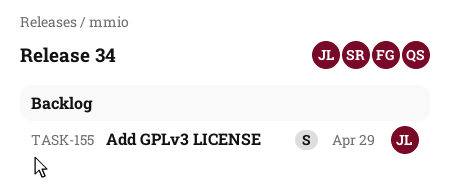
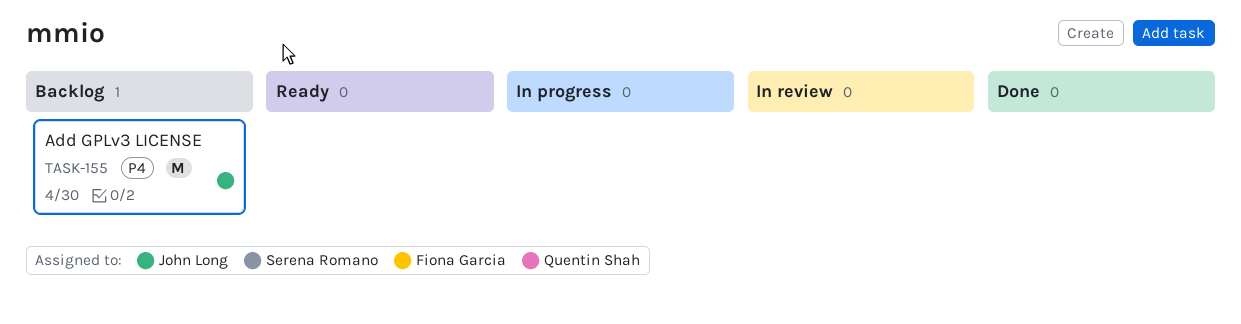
TASK-155, estimate: S -> M
TASK-155, due: Apr 29 -> Apr 30

